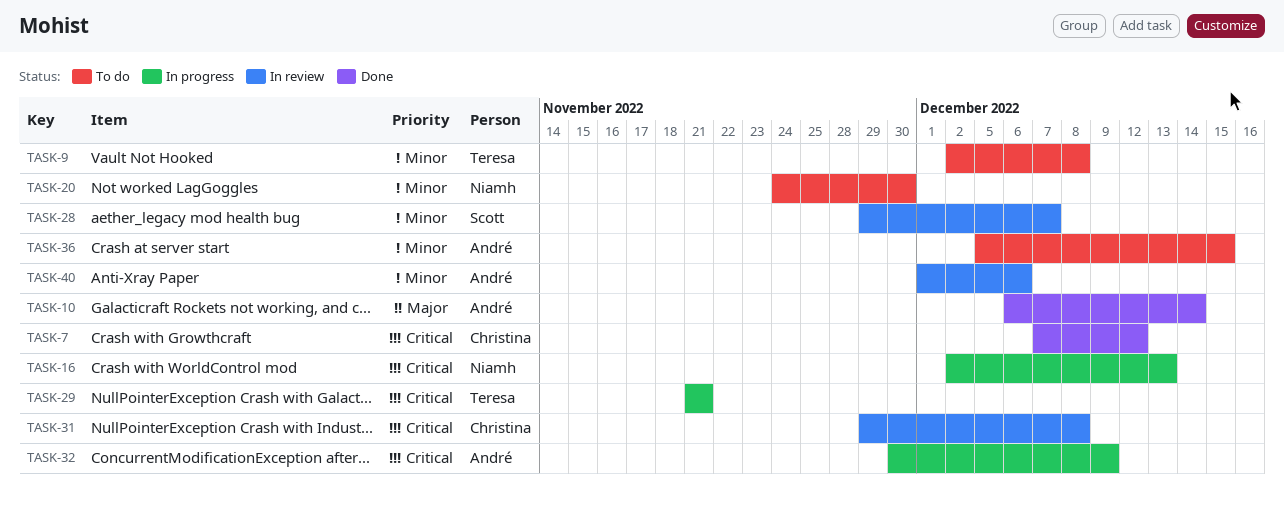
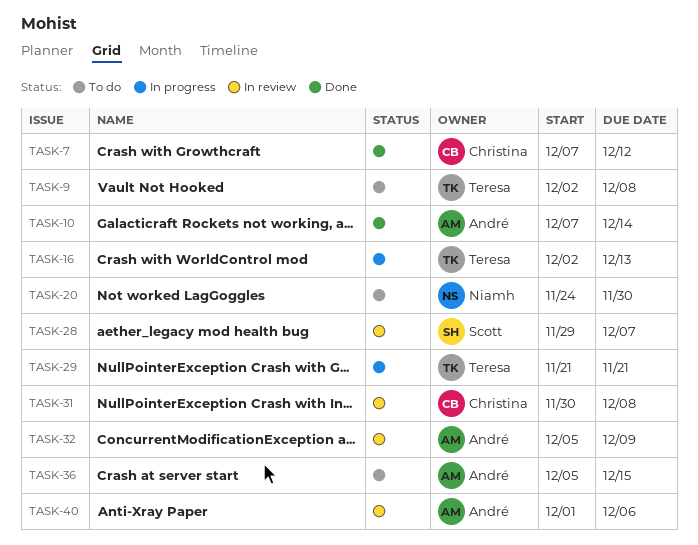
TASK-10, start: Dec 6 -> Dec 7
TASK-16, owner: Niamh -> Teresa
TASK-31, start: Nov 29 -> Nov 30
TASK-32, status: In progress -> In review
TASK-32, start: Nov 30 -> Dec 5

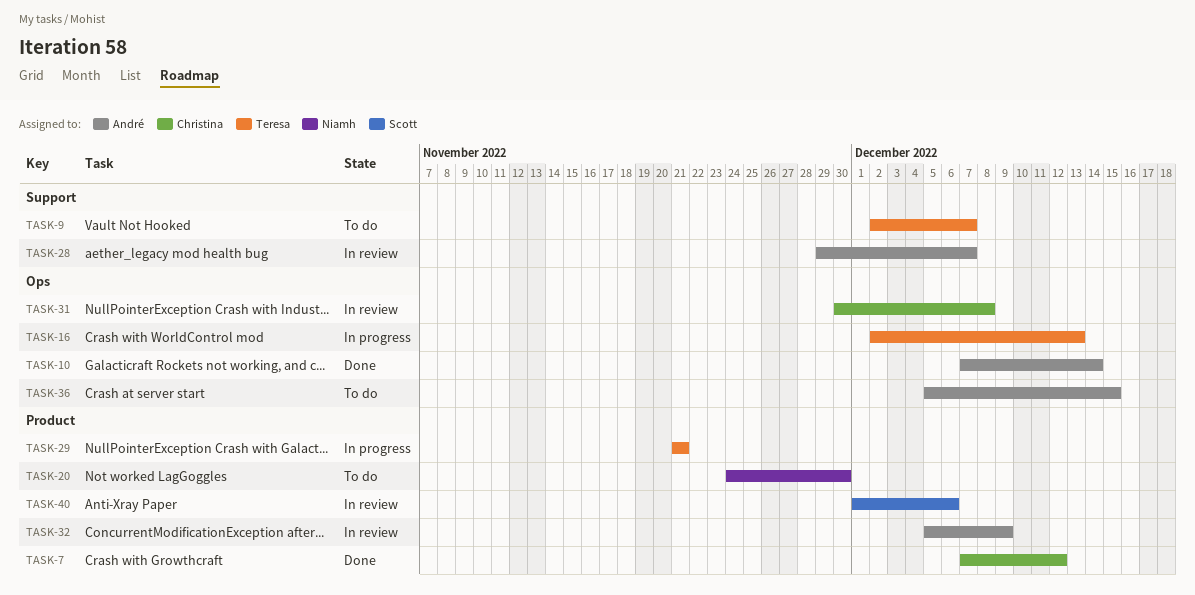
TASK-9, due: Dec 8 -> Dec 7
TASK-28, owner: Scott -> André
TASK-40, owner: André -> Scott

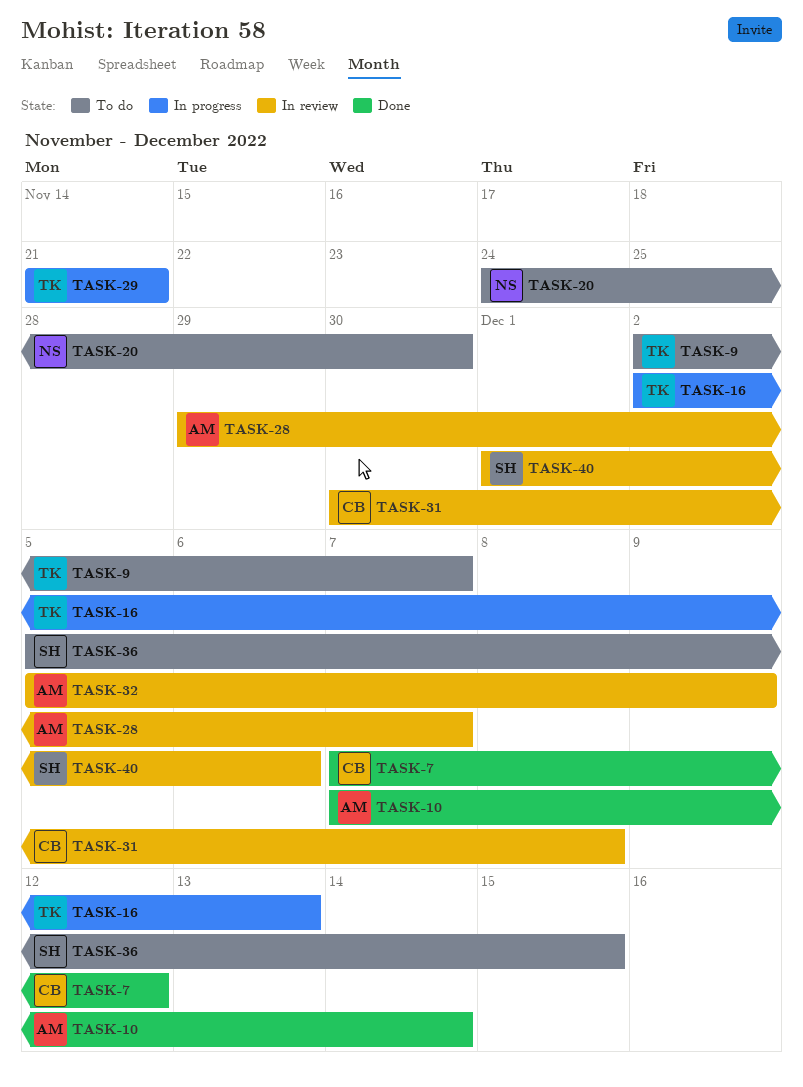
TASK-36, owner: André -> Scott

